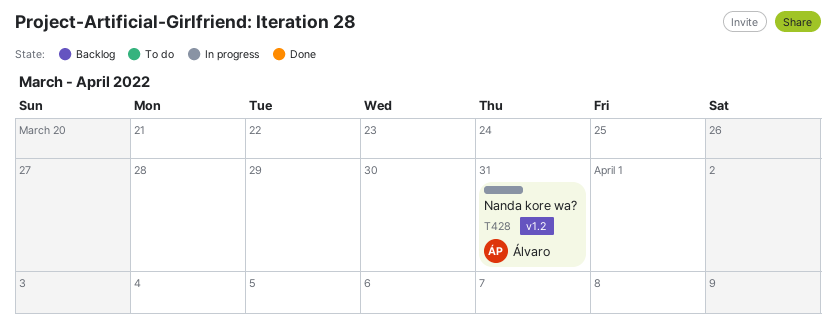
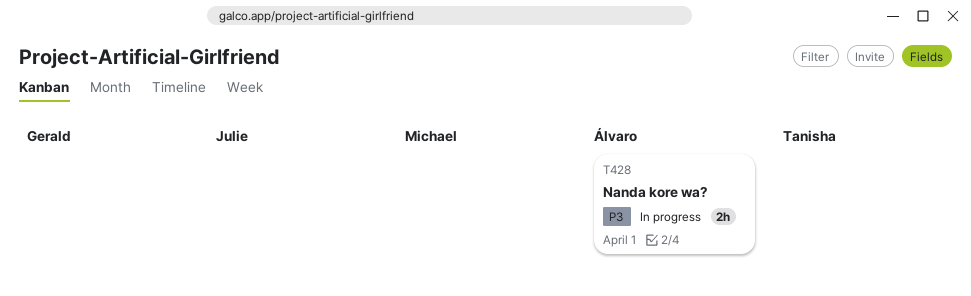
T428, due: Mar 31 -> Apr 1

